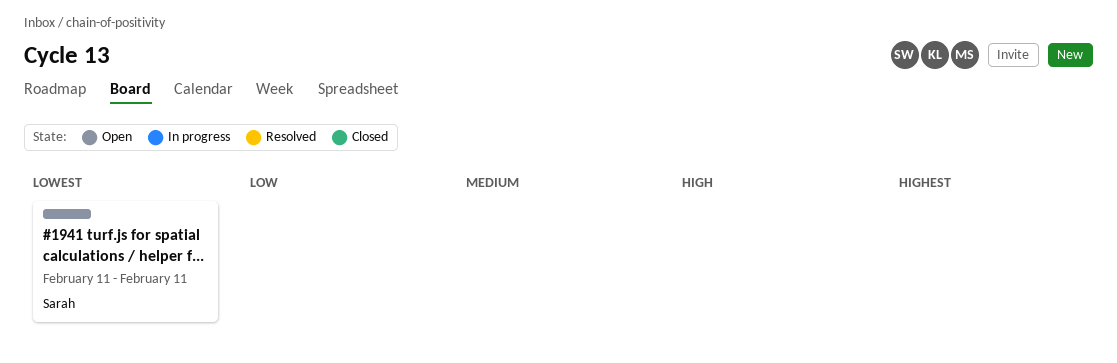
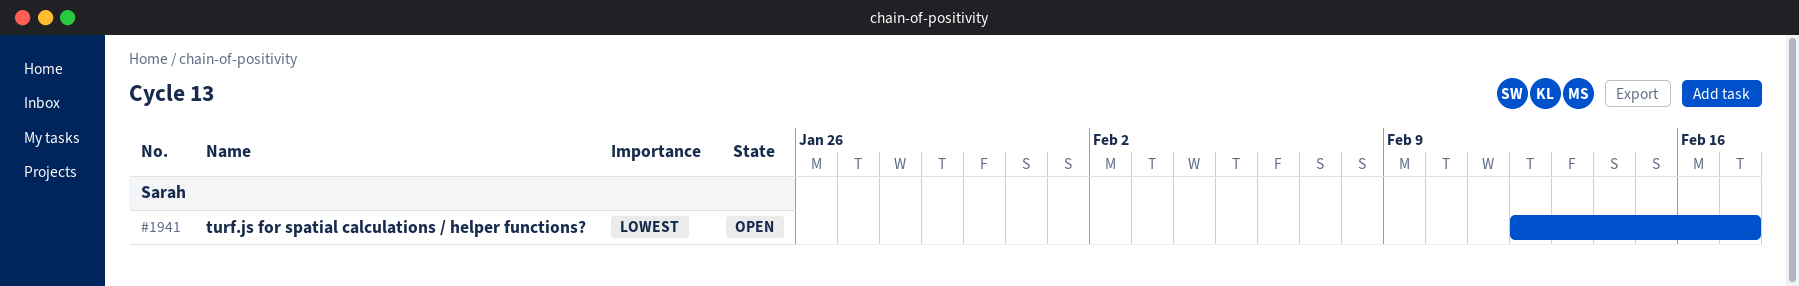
#1941, start: Feb 11 -> Feb 12
#1941, due: Feb 11 -> Feb 17

